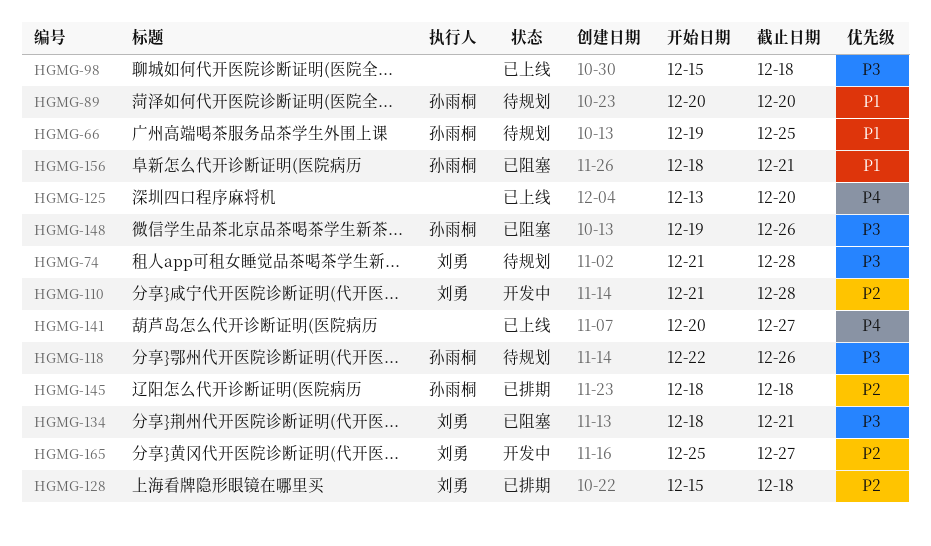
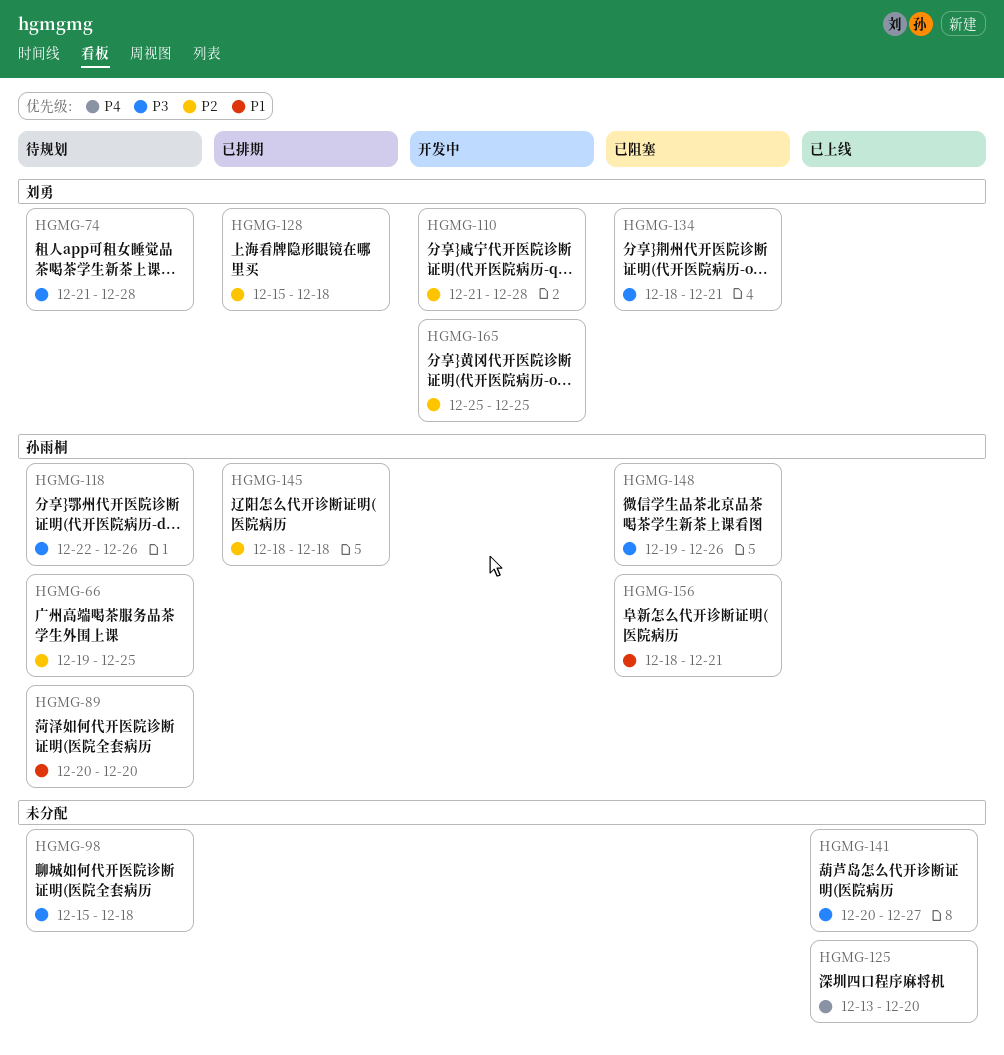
HGMG-66, priority: P1 -> P2
HGMG-98, status: 已上线 -> 待规划
HGMG-141, priority: P4 -> P3
HGMG-165, due: Dec 27 -> Dec 25

